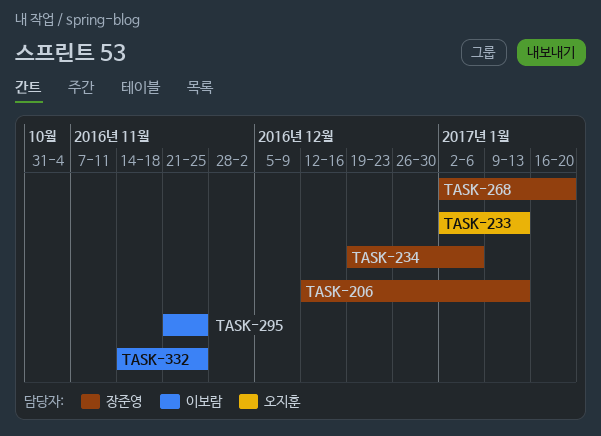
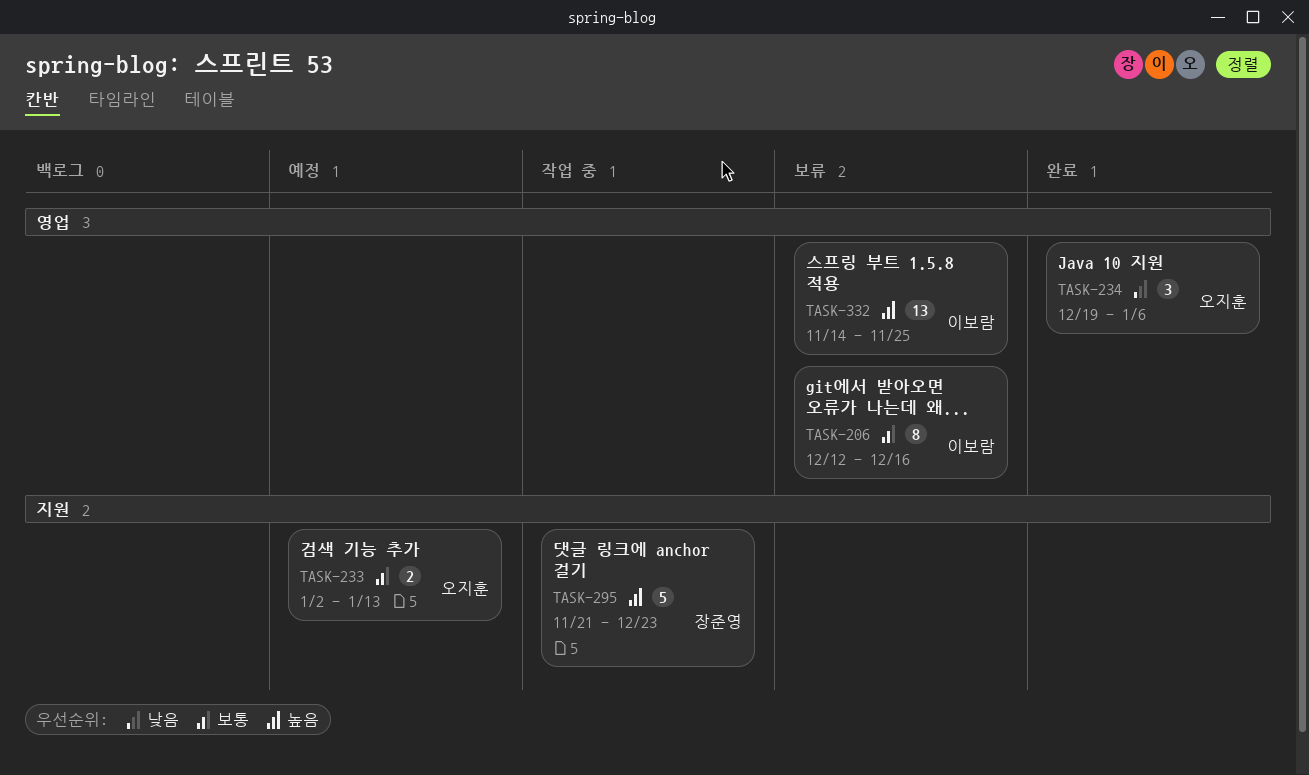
TASK-206, owner: 장준영 -> 이보람
TASK-206, due: Jan 13 -> Dec 16
TASK-234, owner: 장준영 -> 오지훈
TASK-268: present -> none
TASK-295, owner: 이보람 -> 장준영
TASK-295, due: Nov 25 -> Dec 23

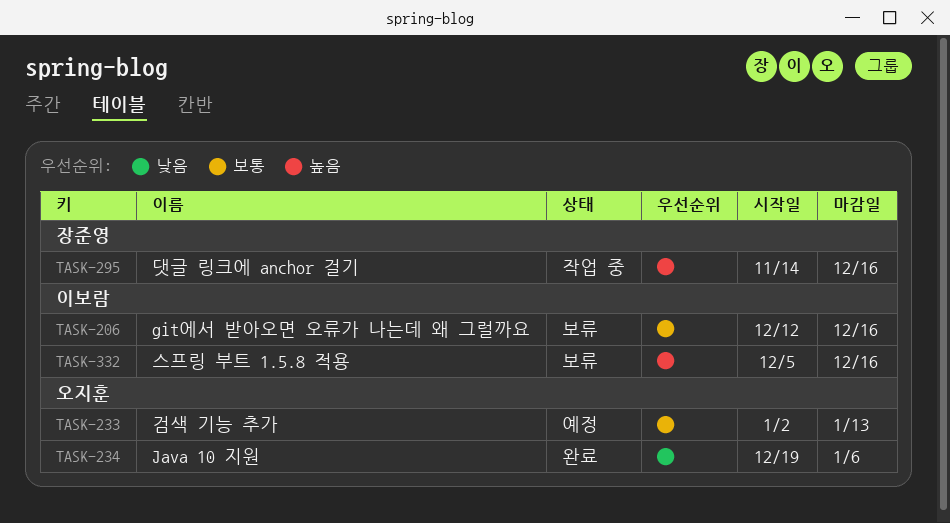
TASK-295, start: Nov 21 -> Nov 14
TASK-295, due: Dec 23 -> Dec 16
TASK-332, start: Nov 14 -> Dec 5
TASK-332, due: Nov 25 -> Dec 16

